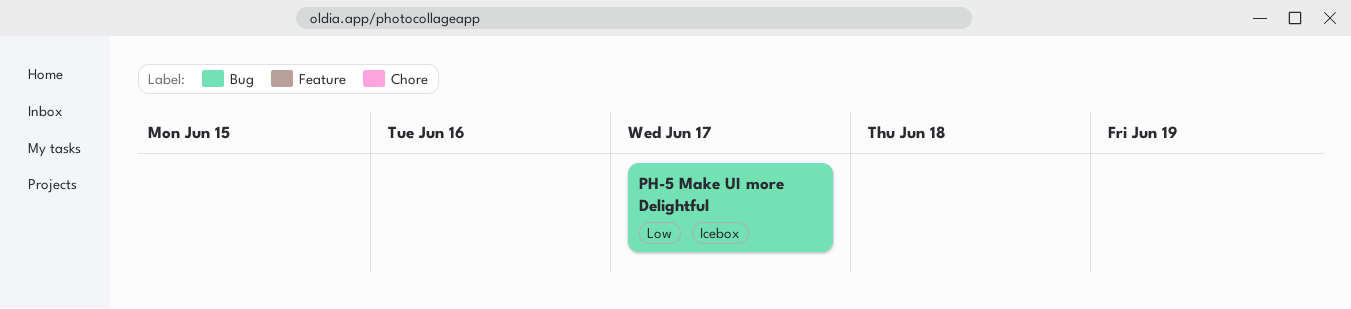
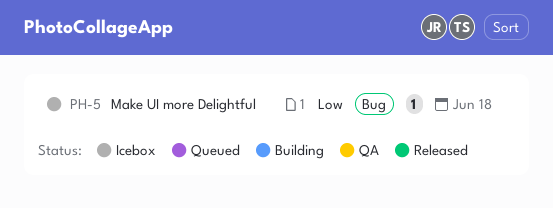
PH-5, due: Jun 17 -> Jun 18

